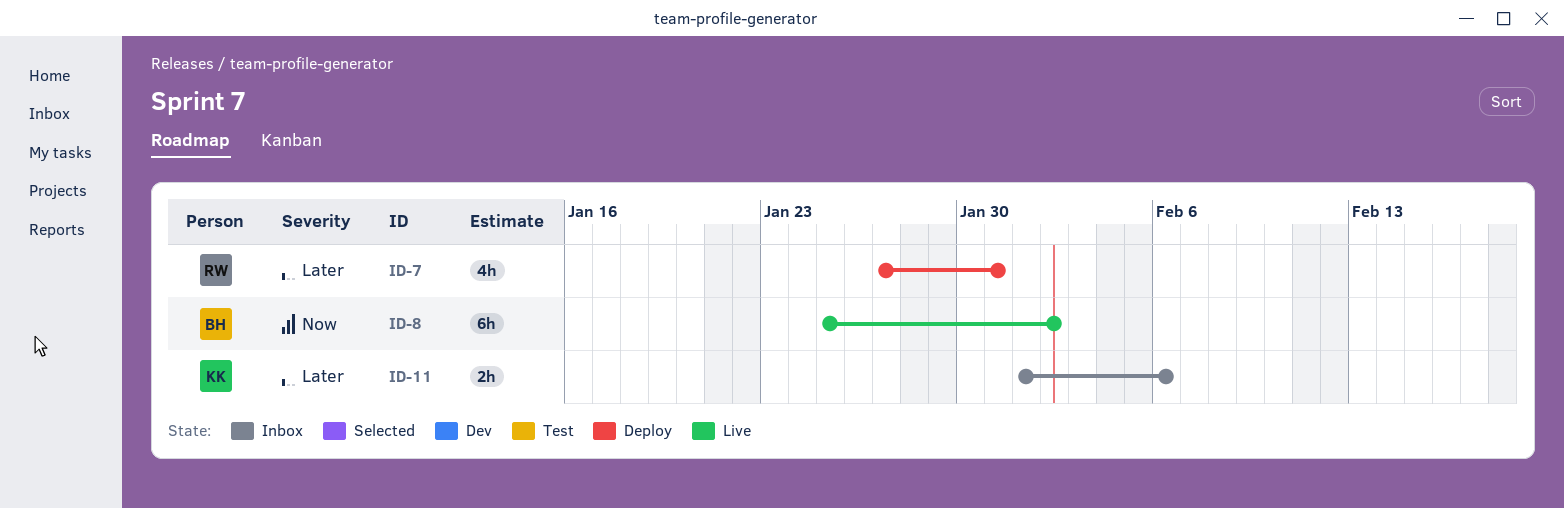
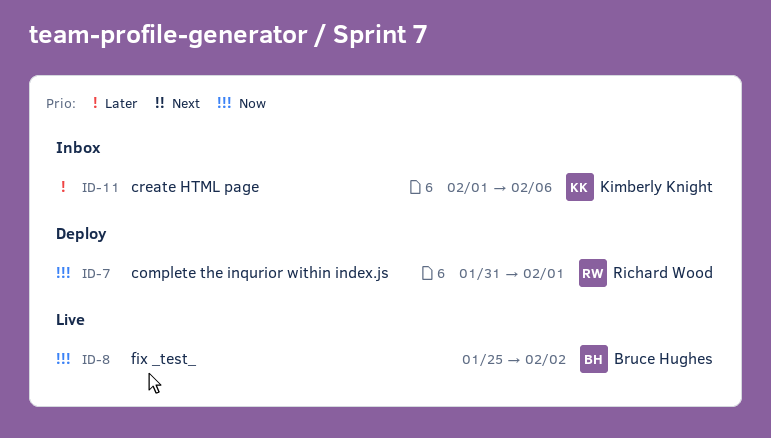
ID-7, priority: Later -> Now
ID-7, start: Jan 27 -> Jan 31
ID-7, due: Jan 31 -> Feb 1

